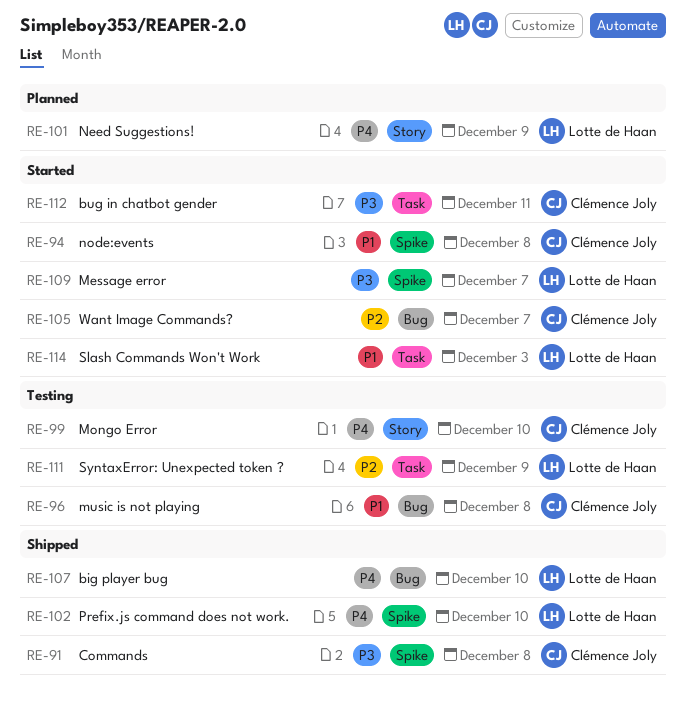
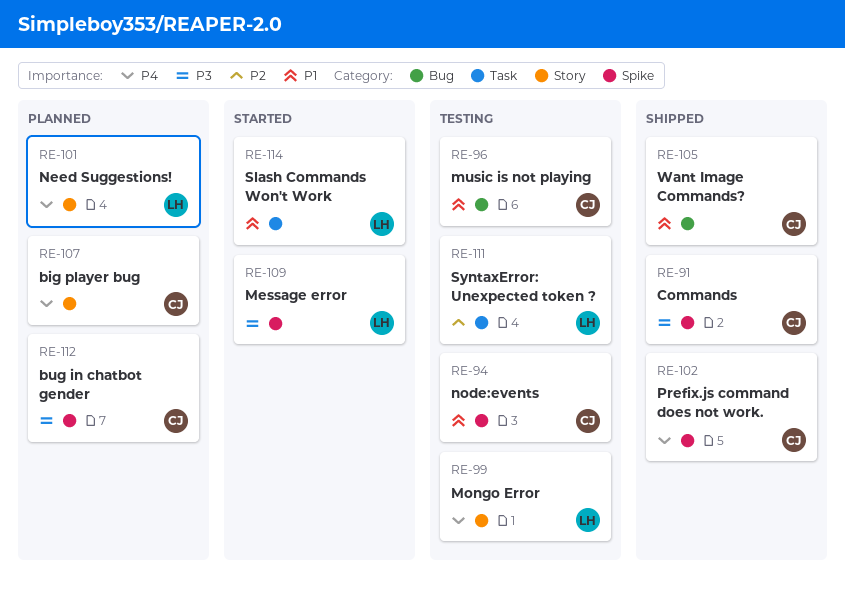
RE-94, status: Started -> Testing
RE-99, owner: Clémence Joly -> Lotte de Haan
RE-102, owner: Lotte de Haan -> Clémence Joly
RE-105, status: Started -> Shipped
RE-105, priority: P2 -> P1
RE-107, status: Shipped -> Planned
RE-107, owner: Lotte de Haan -> Clémence Joly
RE-107, label: Bug -> Story
RE-112, status: Started -> Planned
RE-112, label: Task -> Spike

